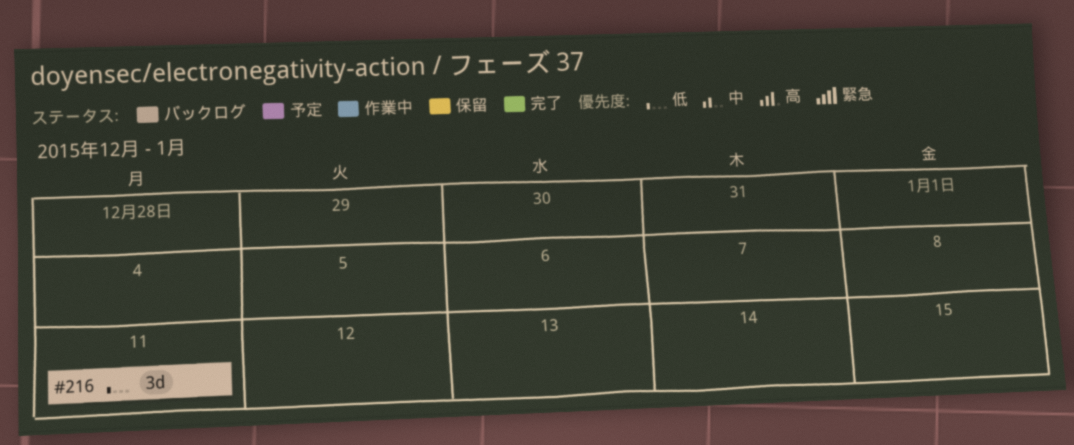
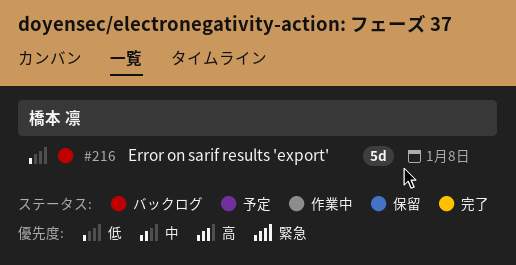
#216, estimate: 3d -> 5d
#216, due: Jan 11 -> Jan 8

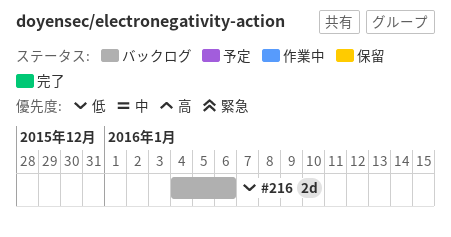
#216, estimate: 5d -> 2d
#216, due: Jan 8 -> Jan 6

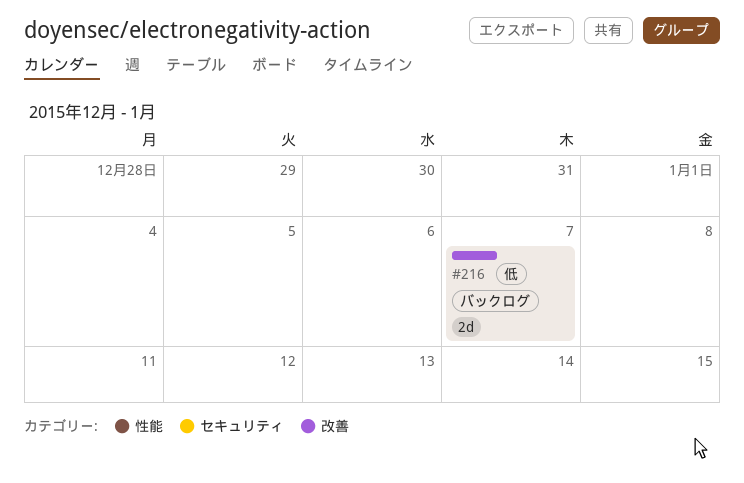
#216, due: Jan 6 -> Jan 7

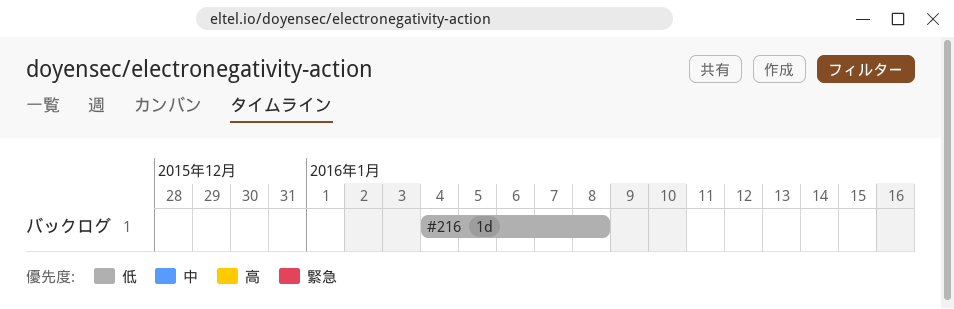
#216, estimate: 2d -> 1d
#216, due: Jan 7 -> Jan 8

